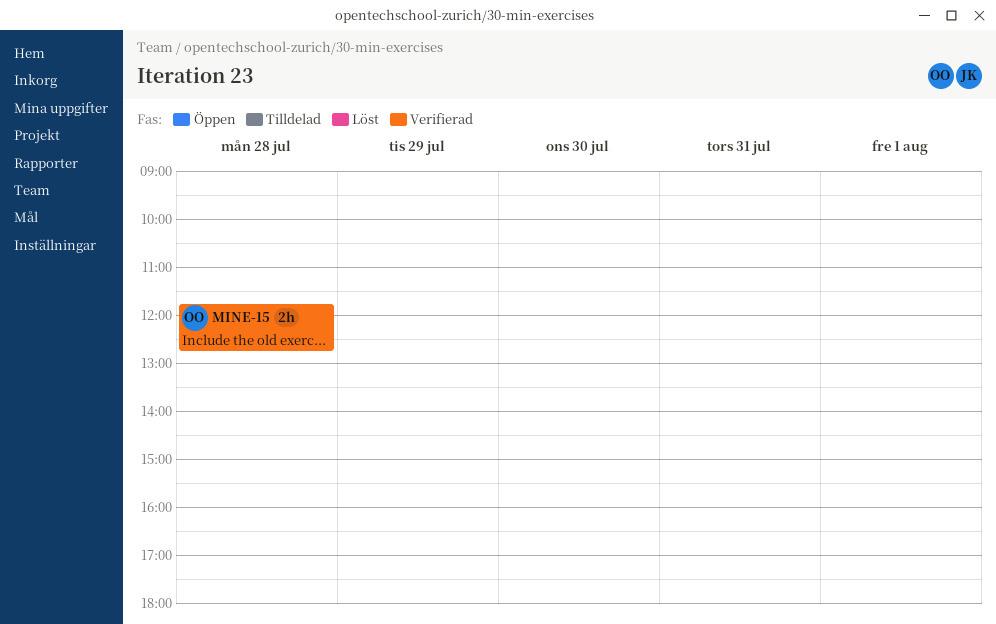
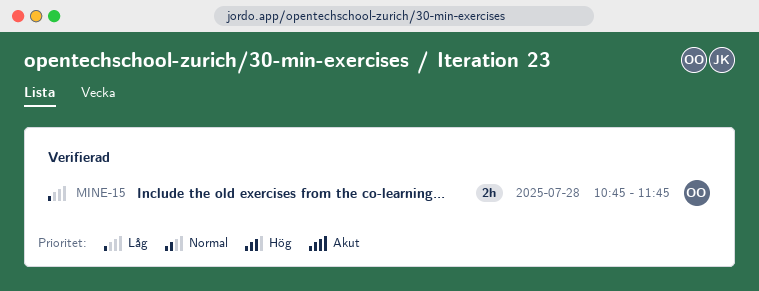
MINE-15, begins: 11:45 -> 10:45
MINE-15, ends: 12:45 -> 11:45

